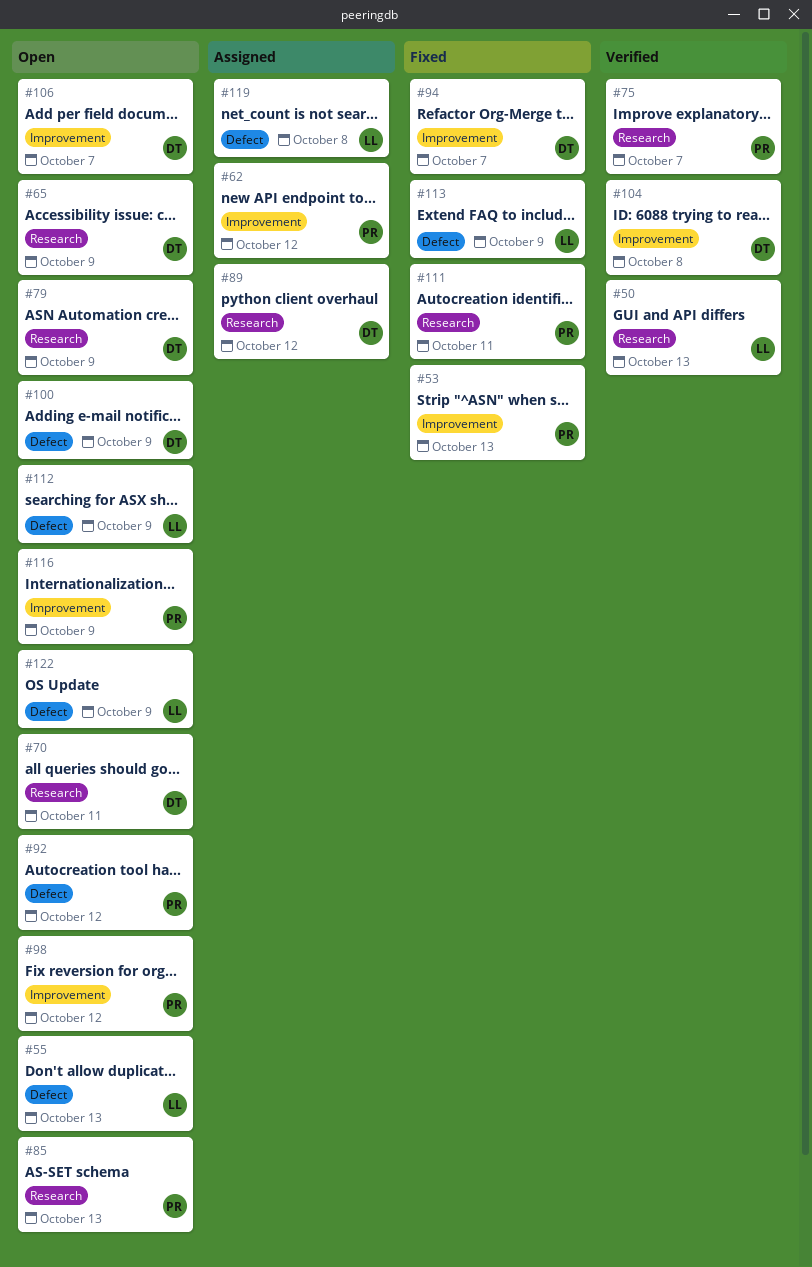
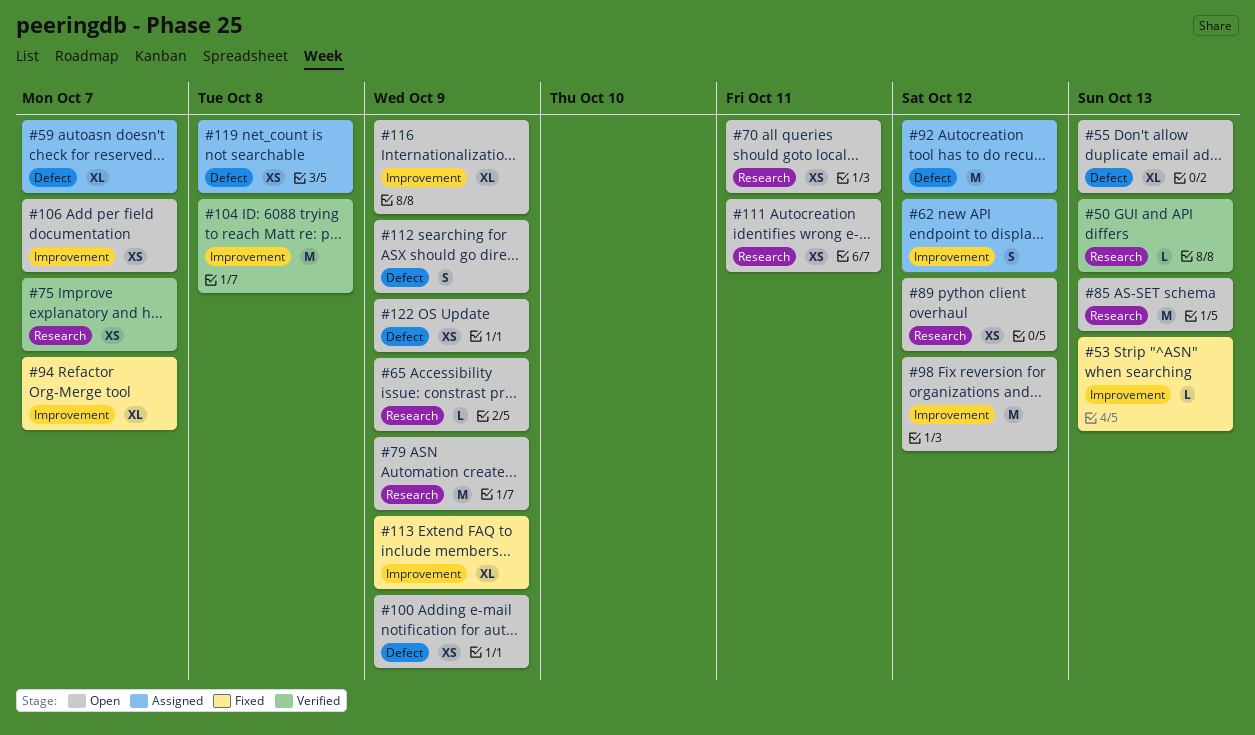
#59: none -> present
#89, status: Assigned -> Open
#92, status: Open -> Assigned
#111, status: Fixed -> Open
#113, label: Defect -> Improvement

